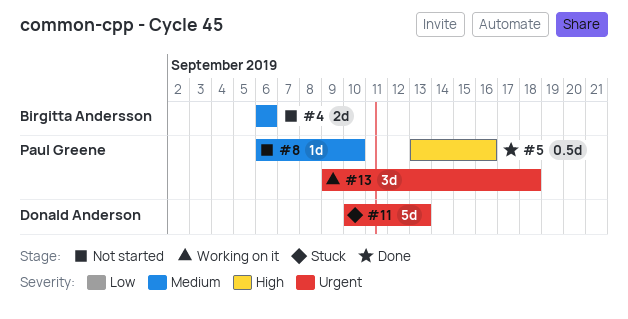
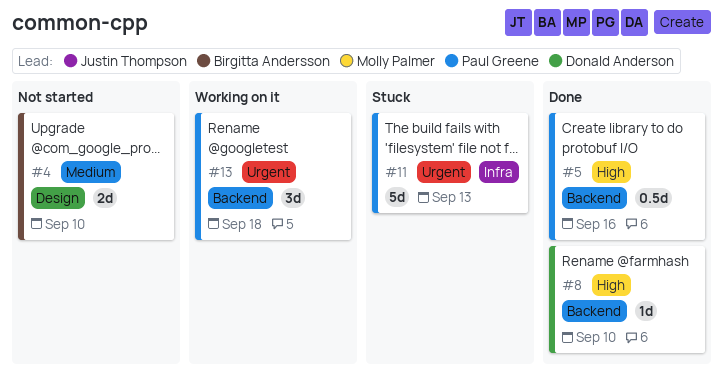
#4, due: Sep 6 -> Sep 10
#8, status: Not started -> Done
#8, owner: Paul Greene -> Donald Anderson
#8, priority: Medium -> High
#11, owner: Donald Anderson -> Paul Greene

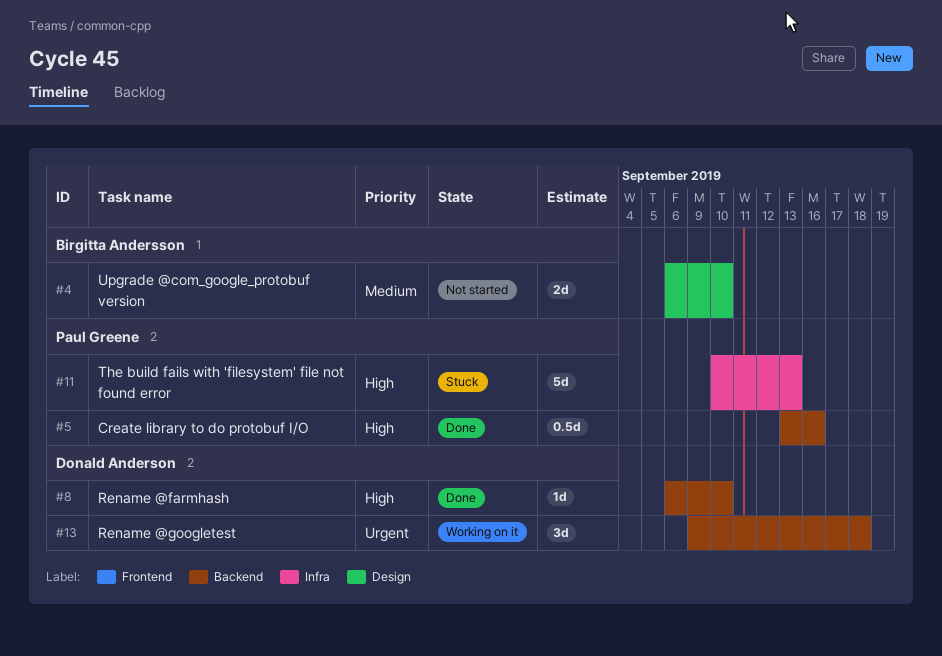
#11, priority: Urgent -> High
#13, owner: Paul Greene -> Donald Anderson

